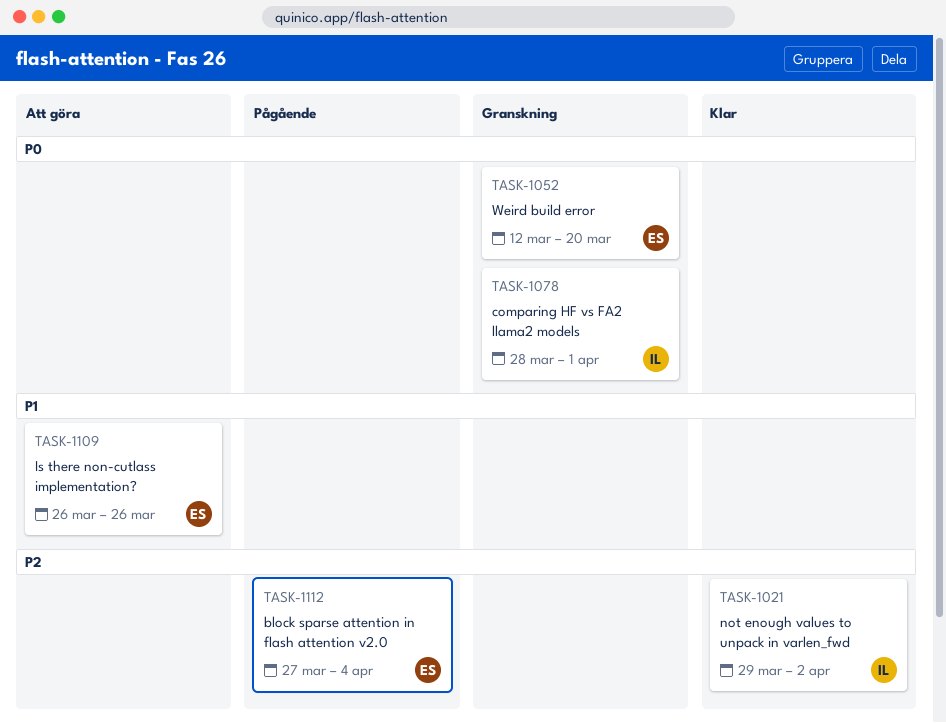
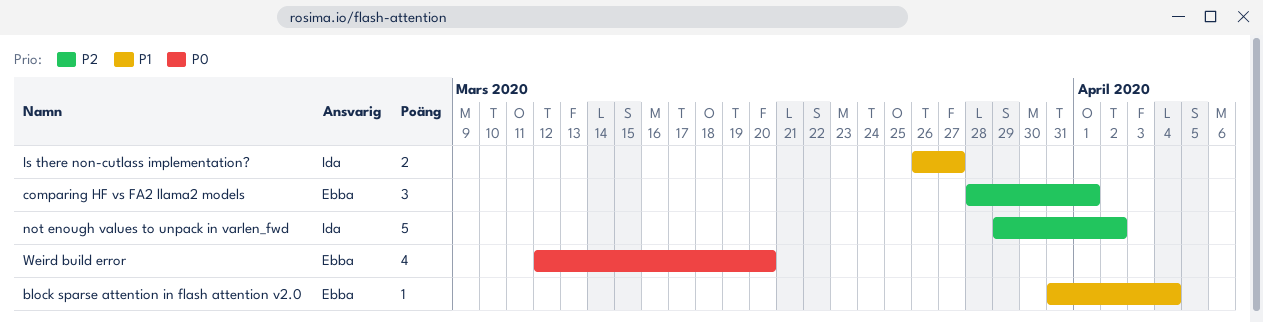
block sparse attention in flash attention v2.0, priority: P2 -> P1
block sparse attention in flash attention v2.0, start: Mar 27 -> Mar 31
comparing HF vs FA2 llama2 models, owner: Ida -> Ebba
comparing HF vs FA2 llama2 models, priority: P0 -> P2
Is there non-cutlass implementation?, owner: Ebba -> Ida
Is there non-cutlass implementation?, due: Mar 26 -> Mar 27

